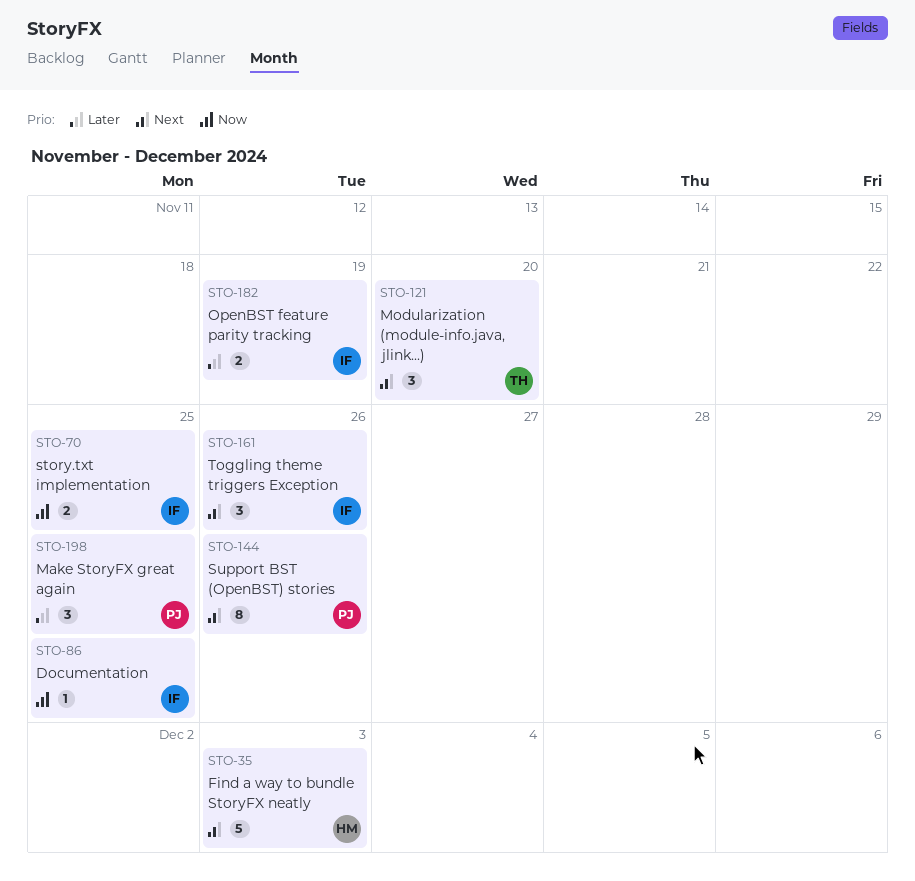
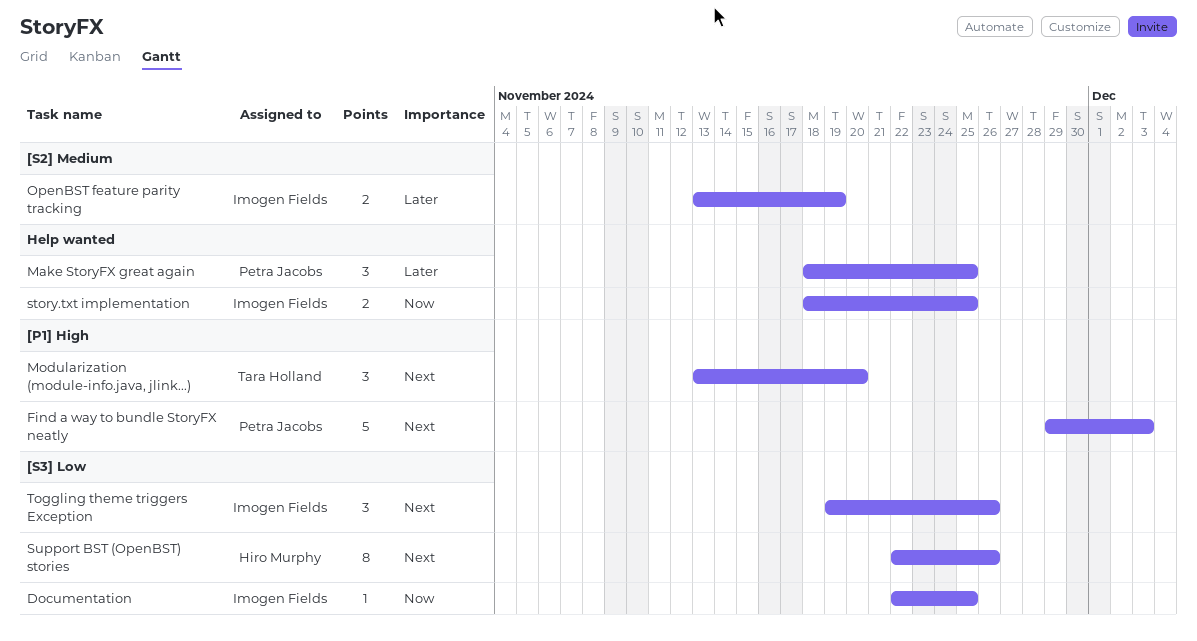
Find a way to bundle StoryFX neatly, owner: Hiro Murphy -> Petra Jacobs
Support BST (OpenBST) stories, owner: Petra Jacobs -> Hiro Murphy

